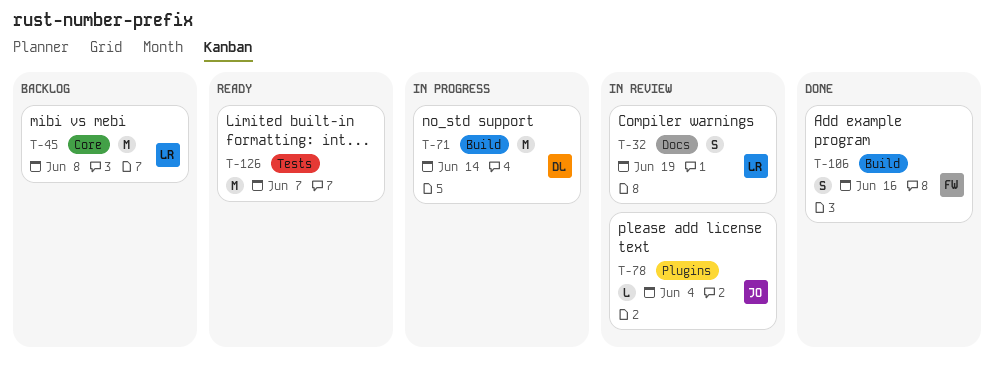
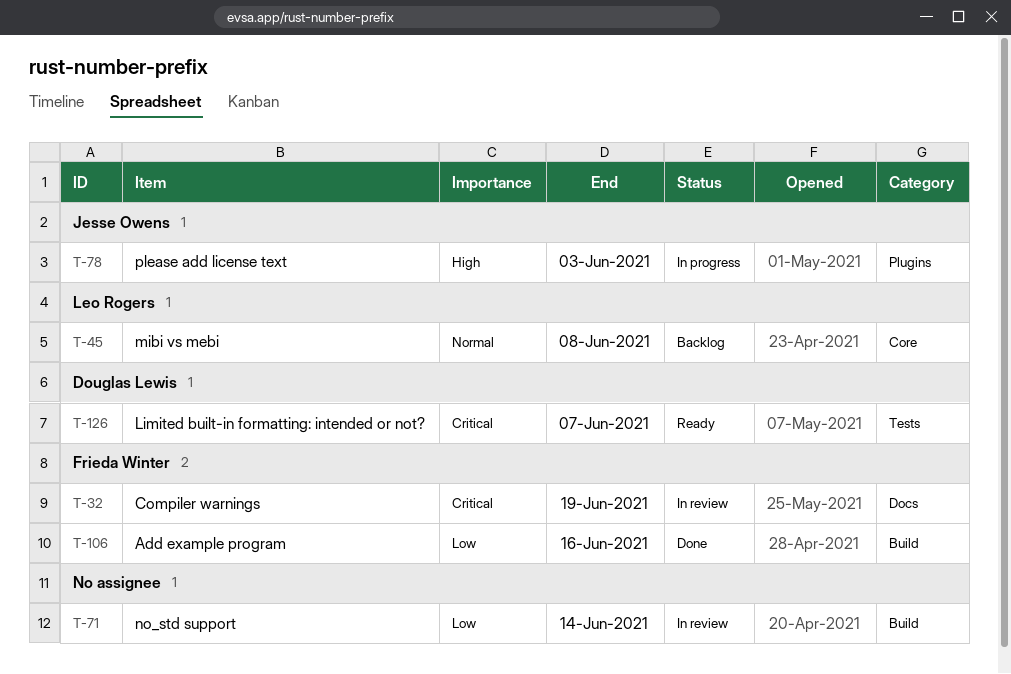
T-32, owner: Leo Rogers -> Frieda Winter
T-71, status: In progress -> In review
T-71, owner: Douglas Lewis -> none
T-78, status: In review -> In progress
T-78, due: Jun 4 -> Jun 3
T-126, owner: none -> Douglas Lewis

